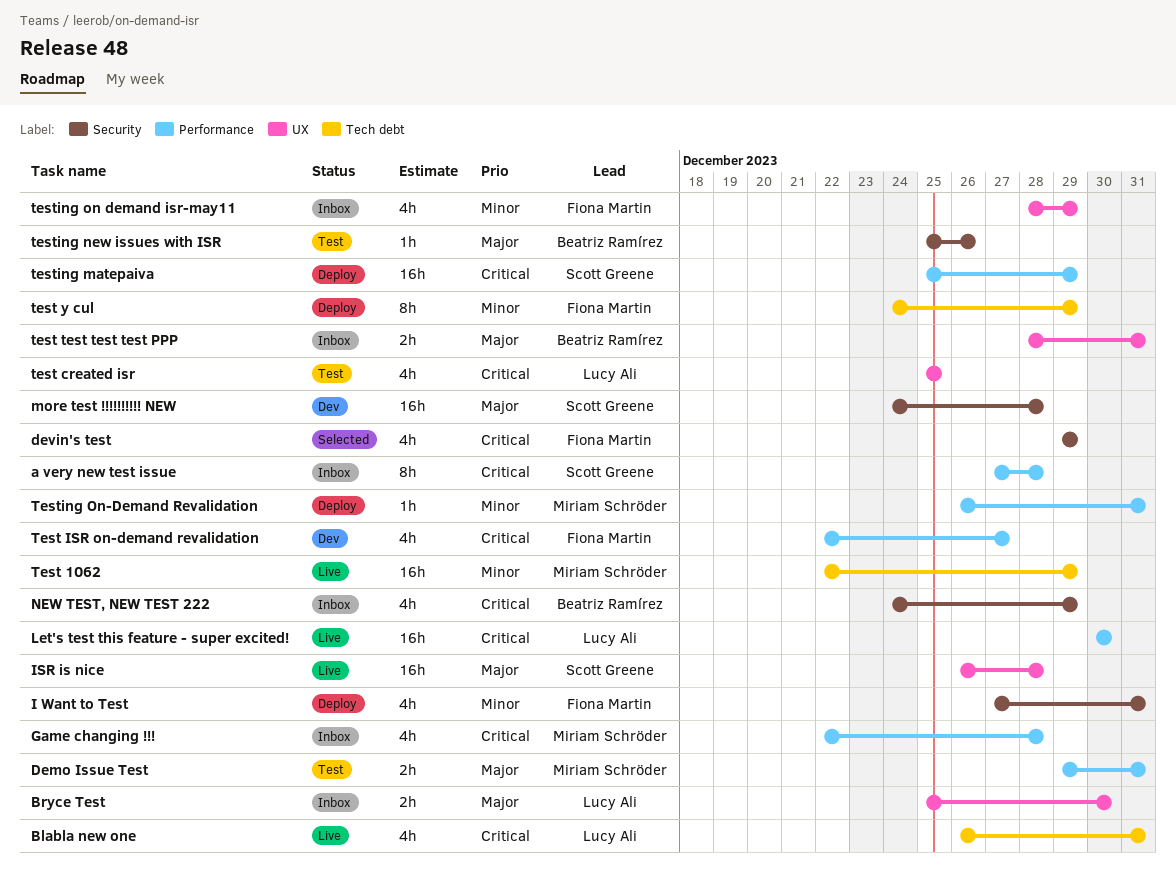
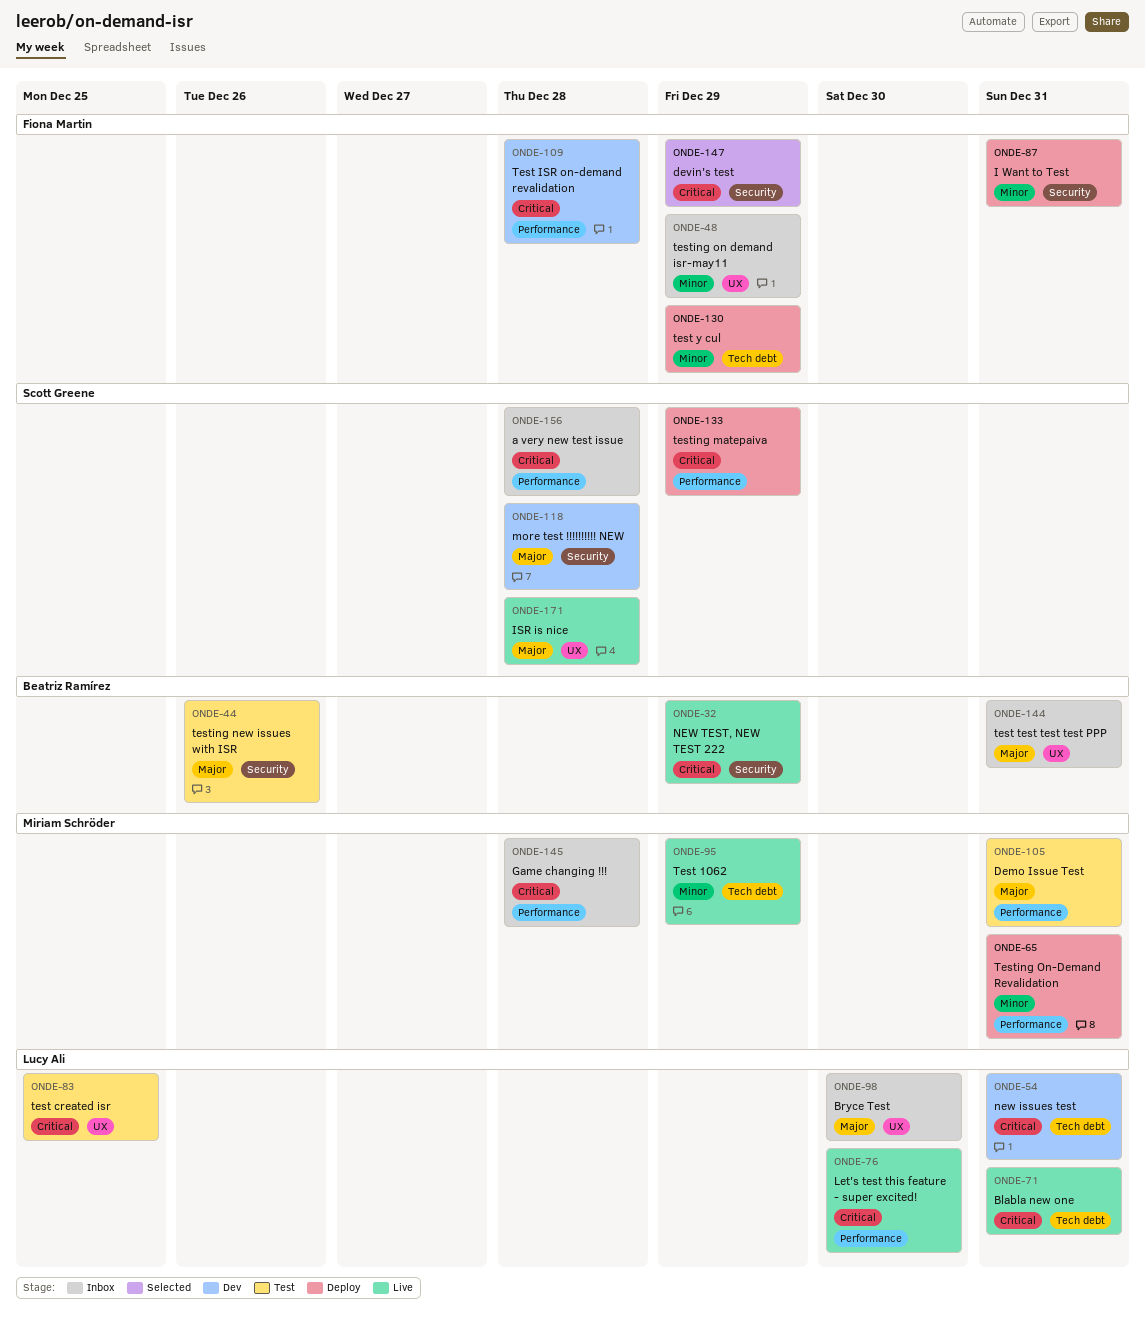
new issues test: none -> present
NEW TEST, NEW TEST 222, status: Inbox -> Live
Test ISR on-demand revalidation, due: Dec 27 -> Dec 28

